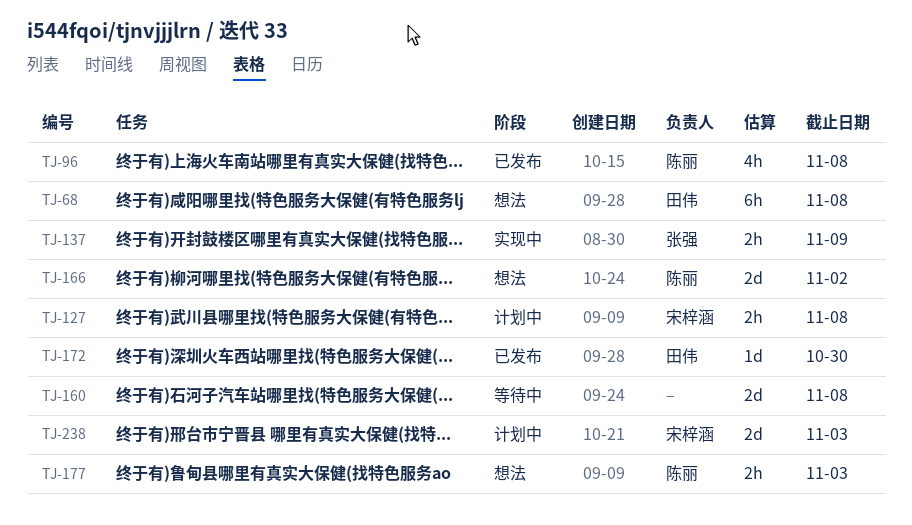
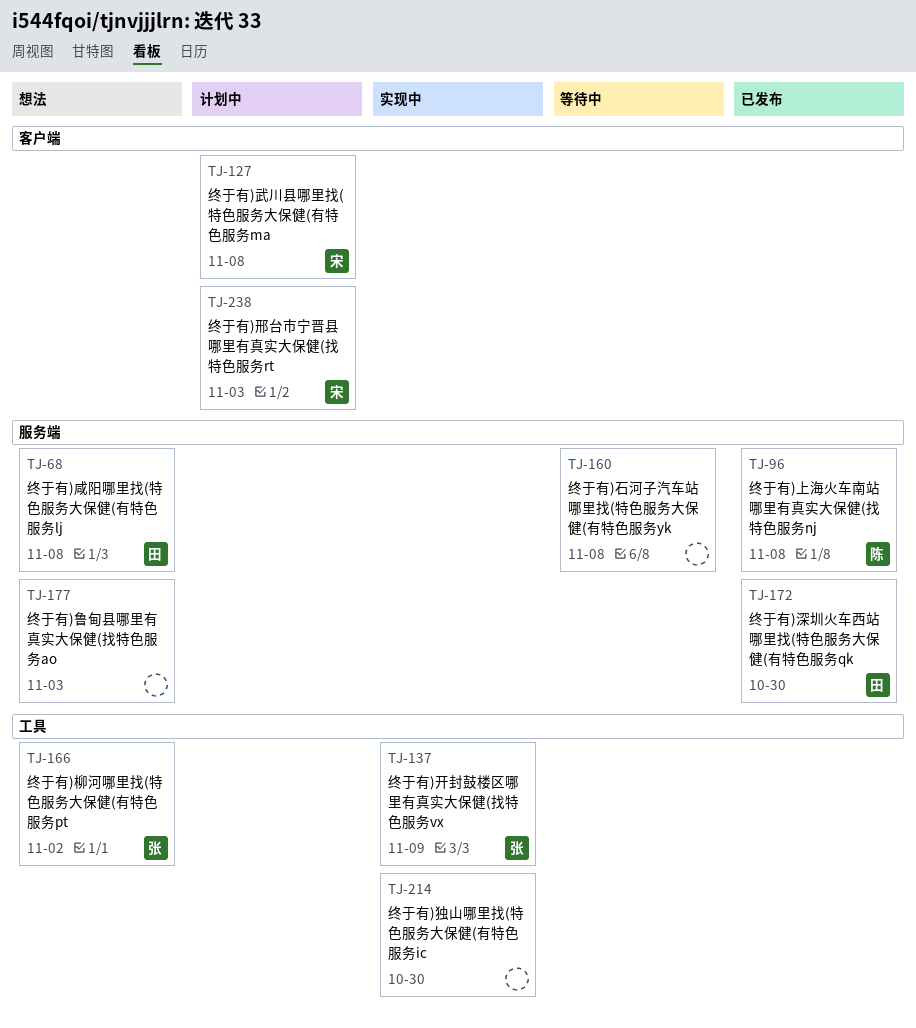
TJ-166, owner: 陈丽 -> 张强
TJ-177, owner: 陈丽 -> none
TJ-214: none -> present

